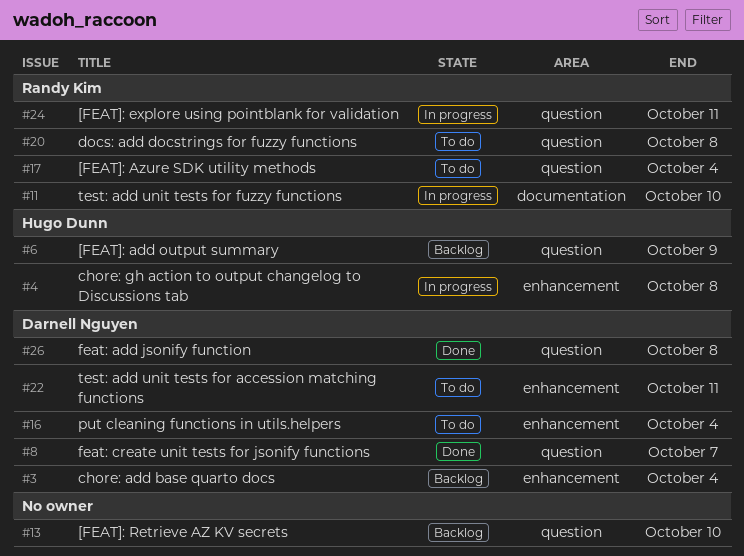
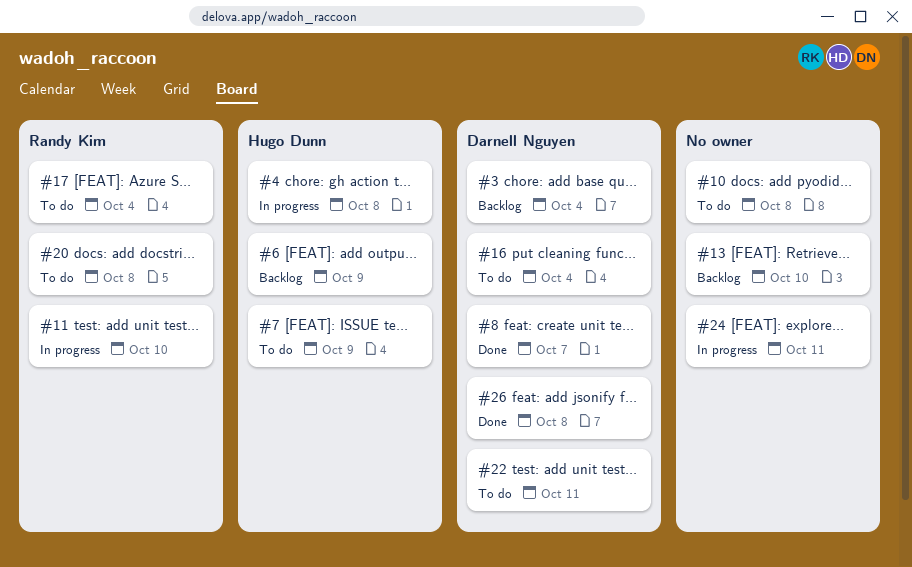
#7: none -> present
#10: none -> present
#24, owner: Randy Kim -> none

